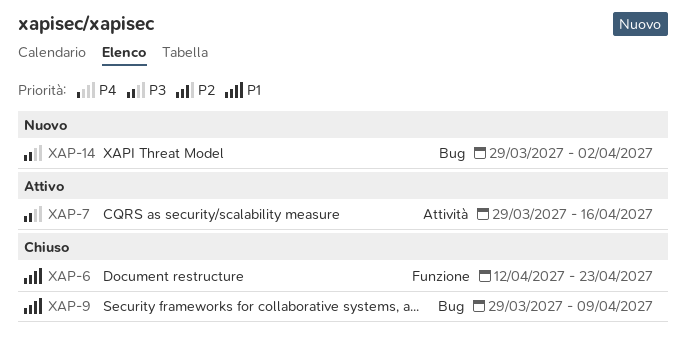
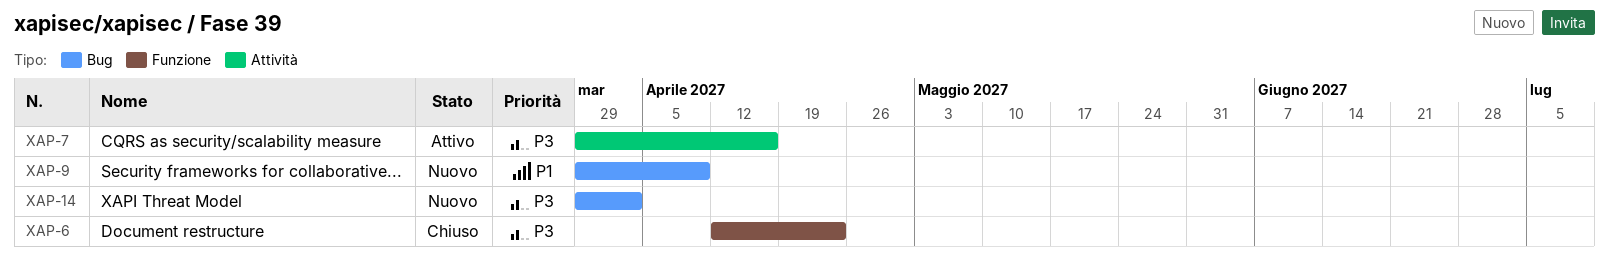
XAP-6, priority: P1 -> P3
XAP-9, status: Chiuso -> Nuovo

